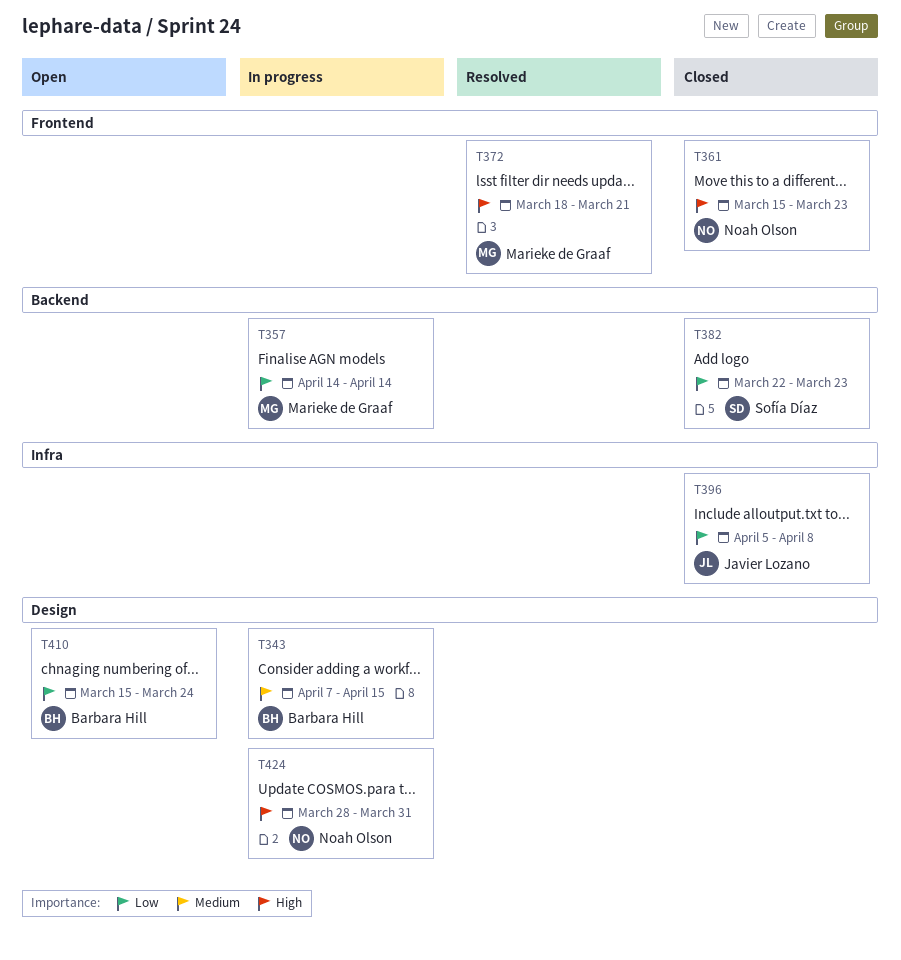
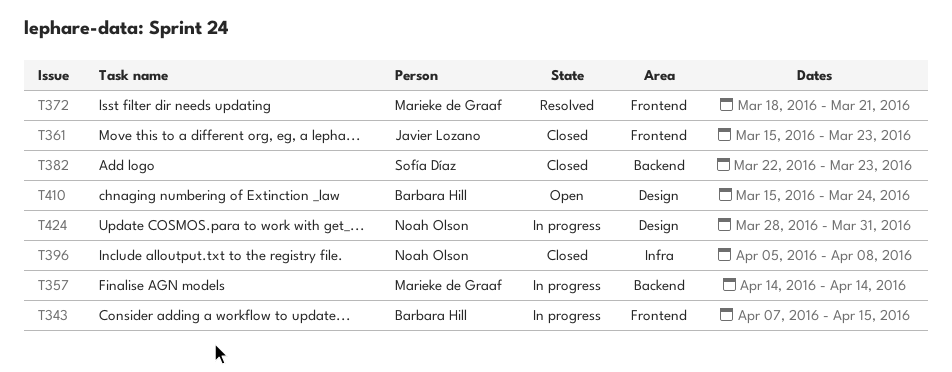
T343, label: Design -> Frontend
T361, owner: Noah Olson -> Javier Lozano
T396, owner: Javier Lozano -> Noah Olson

